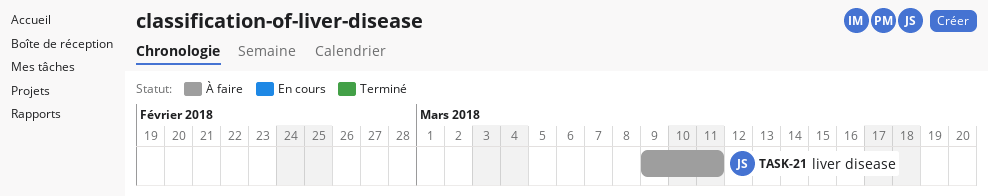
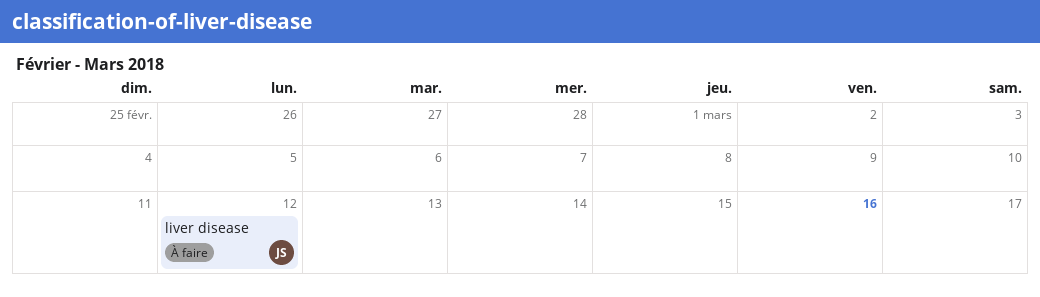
liver disease, due: Mar 11 -> Mar 12

